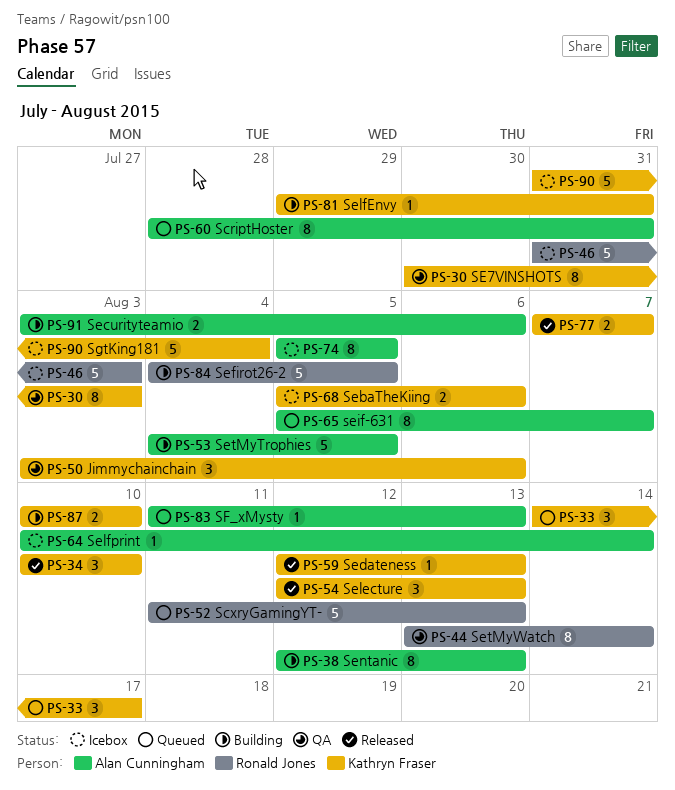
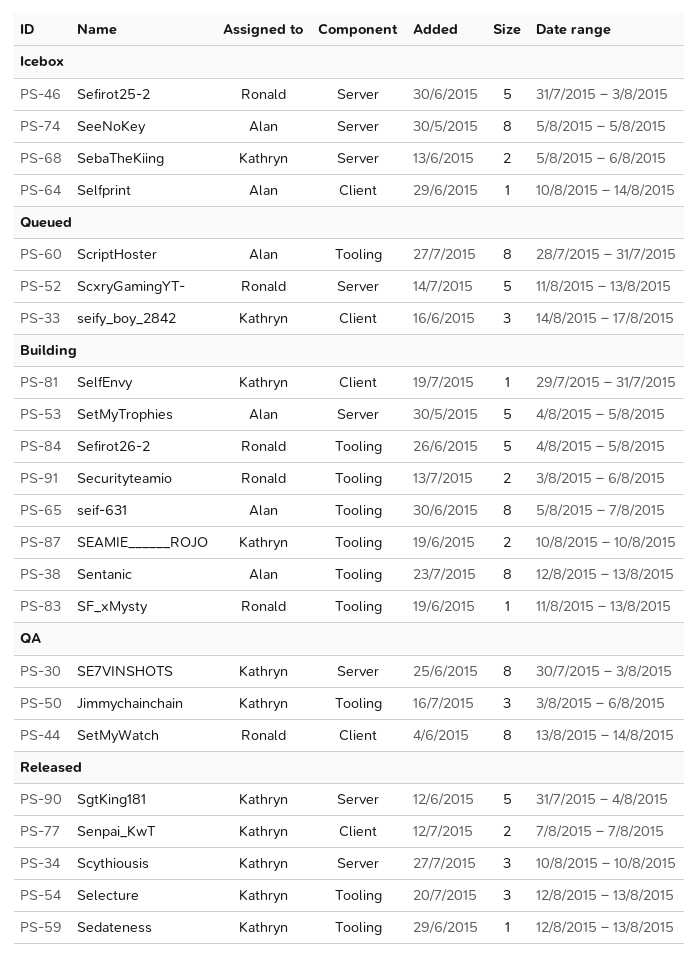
PS-65, status: Queued -> Building
PS-83, status: Queued -> Building
PS-83, owner: Alan Cunningham -> Ronald Jones
PS-90, status: Icebox -> Released
PS-91, owner: Alan Cunningham -> Ronald Jones

